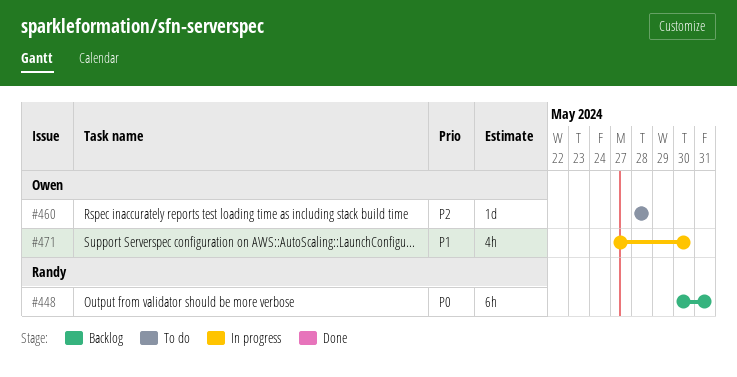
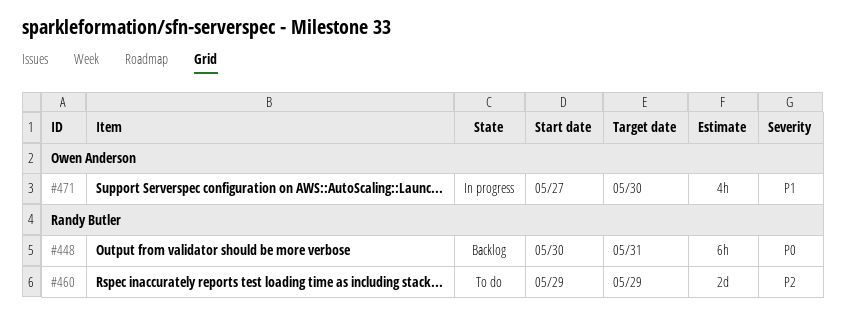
#460, owner: Owen Anderson -> Randy Butler
#460, estimate: 1d -> 2d
#460, start: May 28 -> May 29
#460, due: May 28 -> May 29

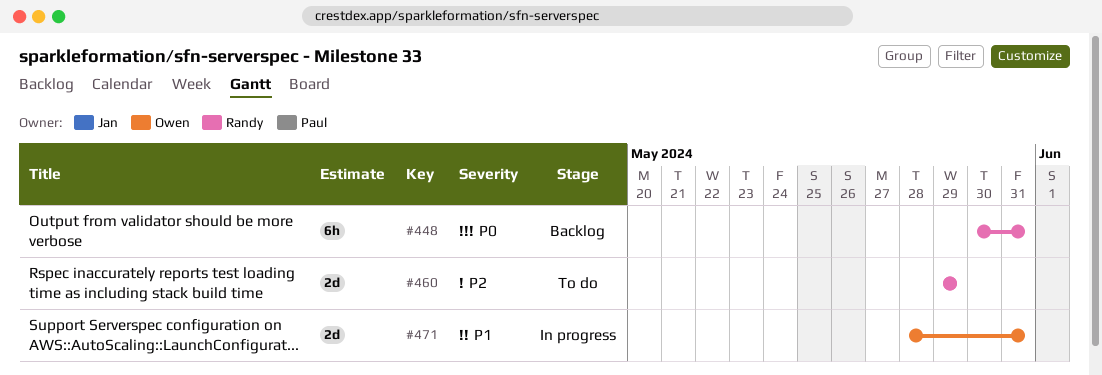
#471, estimate: 4h -> 2d
#471, start: May 27 -> May 28
#471, due: May 30 -> May 31

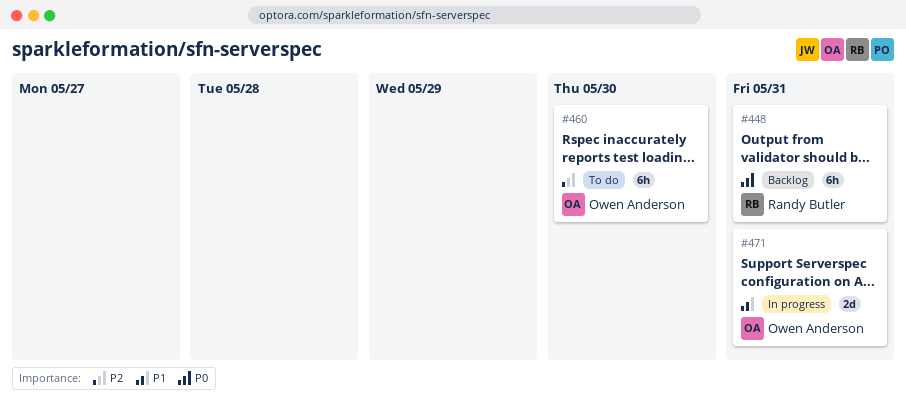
#460, owner: Randy Butler -> Owen Anderson
#460, estimate: 2d -> 6h
#460, due: May 29 -> May 30

